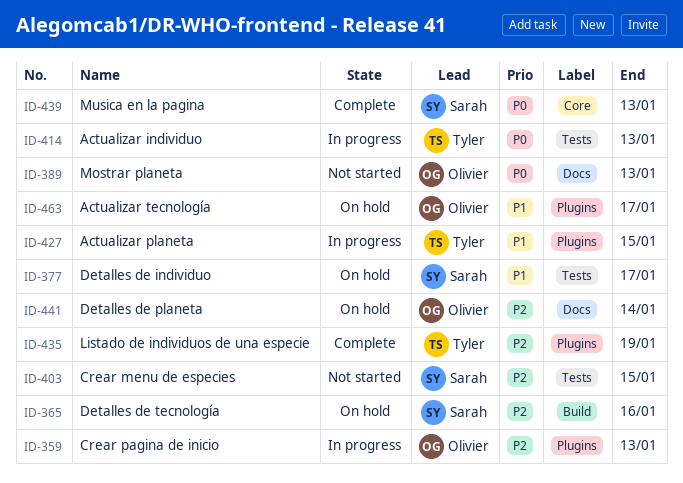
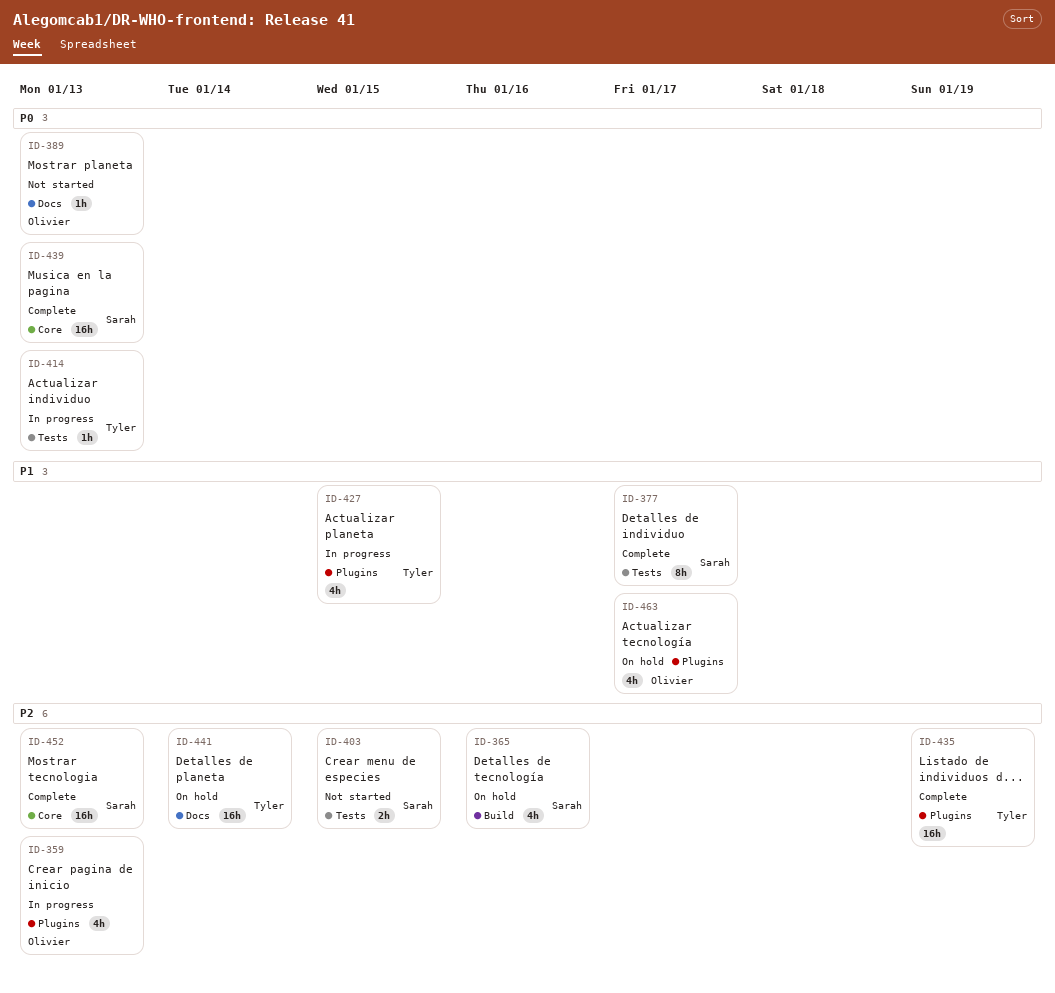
ID-377, status: On hold -> Complete
ID-441, owner: Olivier -> Tyler
ID-452: none -> present

